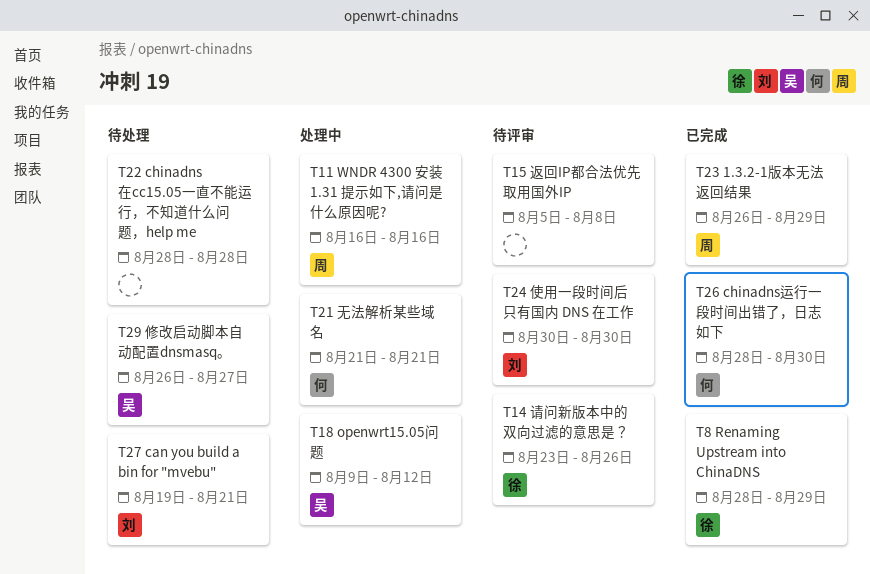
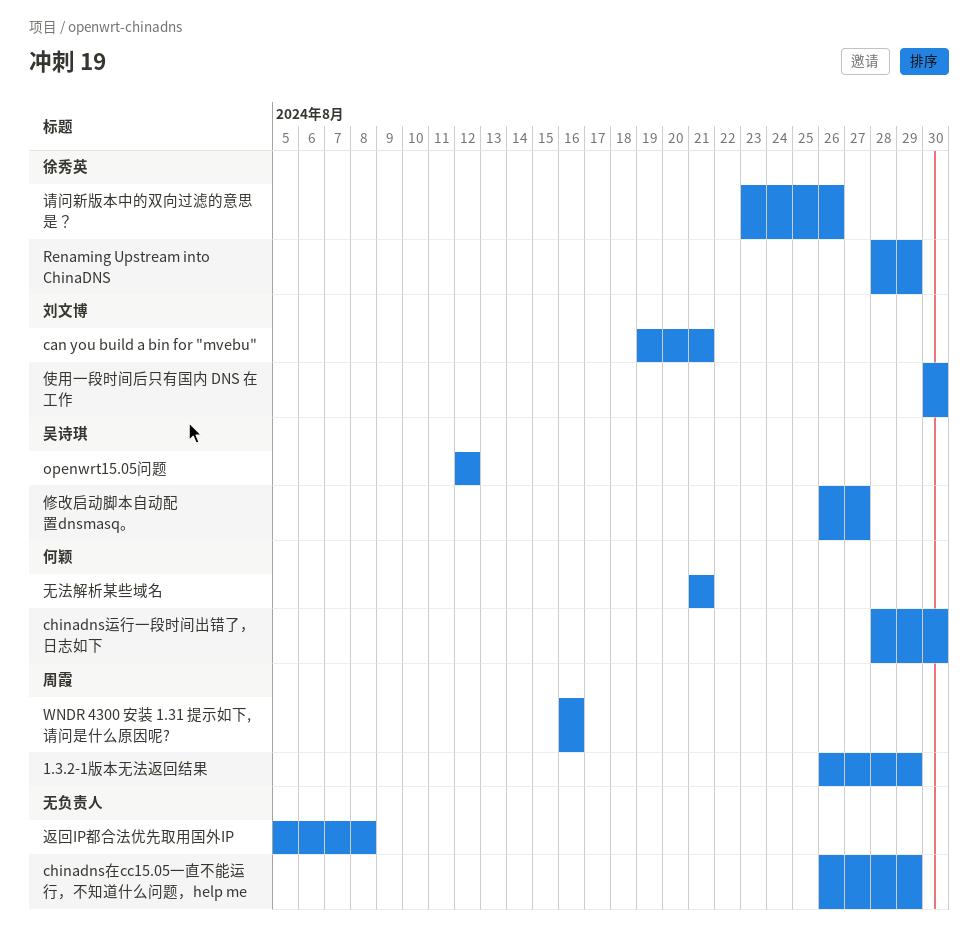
chinadns在cc15.05一直不能运行，不知道什么问题，help me, start: Aug 28 -> Aug 26
chinadns在cc15.05一直不能运行，不知道什么问题，help me, due: Aug 28 -> Aug 29
openwrt15.05问题, start: Aug 9 -> Aug 12

